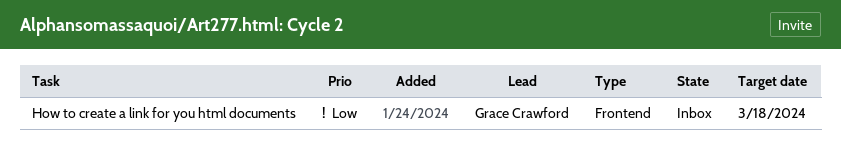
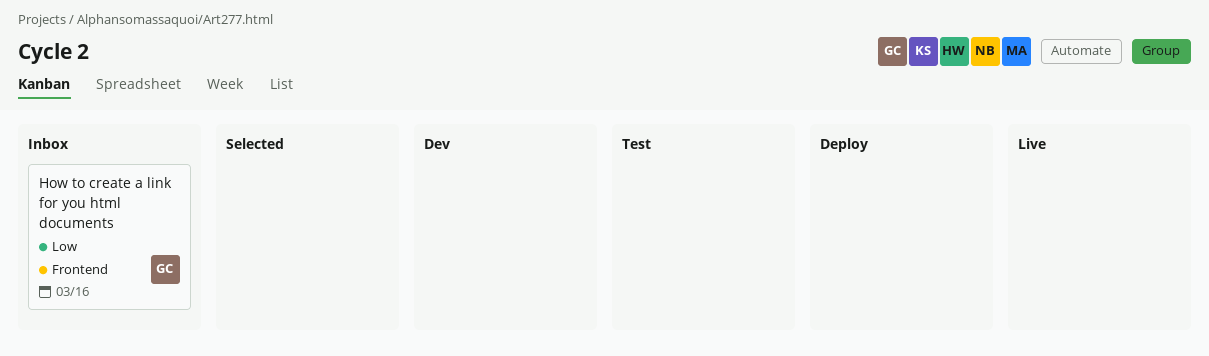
How to create a link for you html documents, due: Mar 18 -> Mar 16

